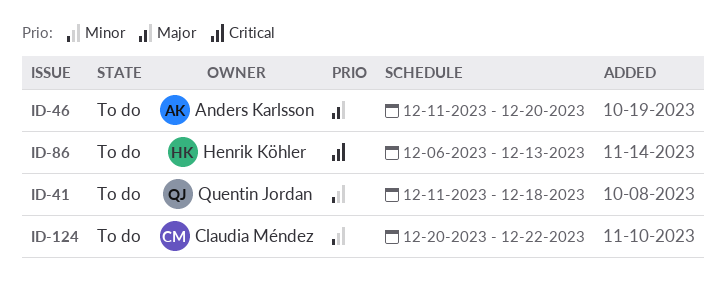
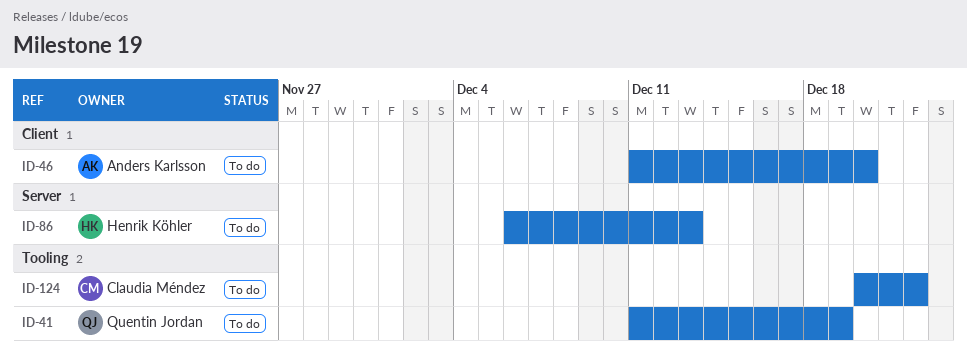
ID-41, due: Dec 18 -> Dec 19

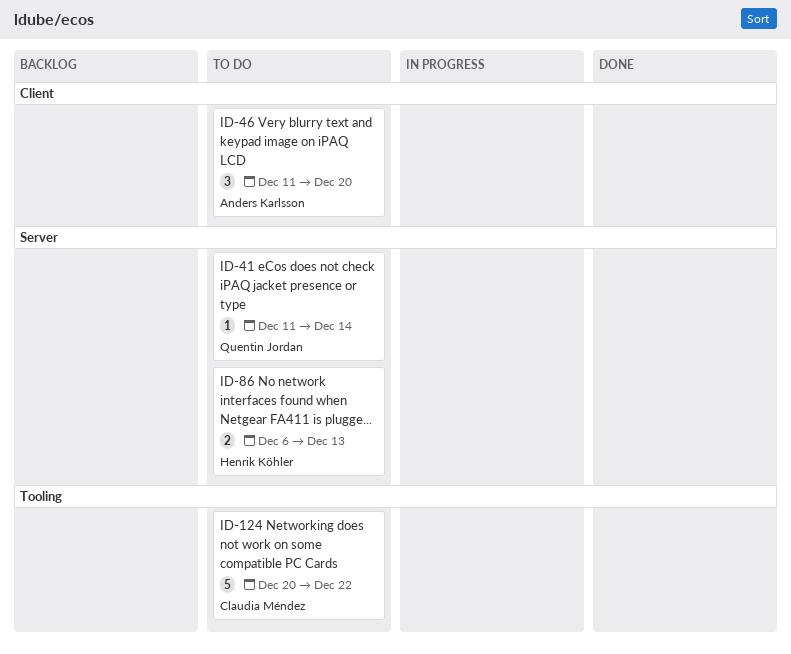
ID-41, label: Tooling -> Server
ID-41, due: Dec 19 -> Dec 14

